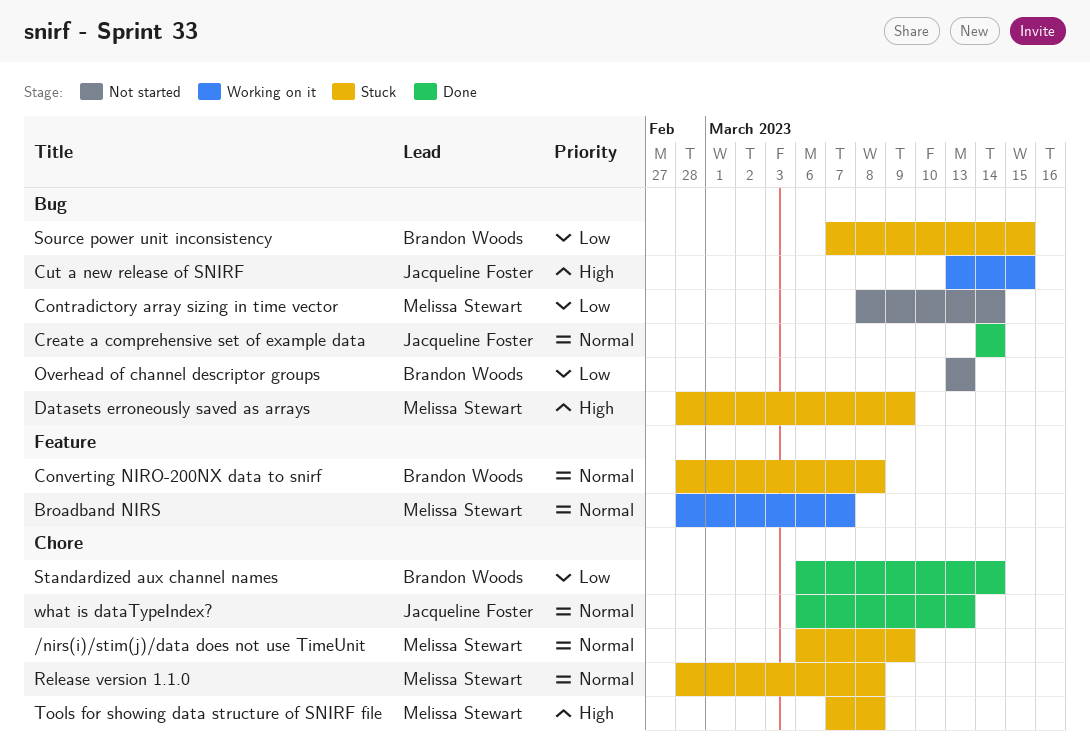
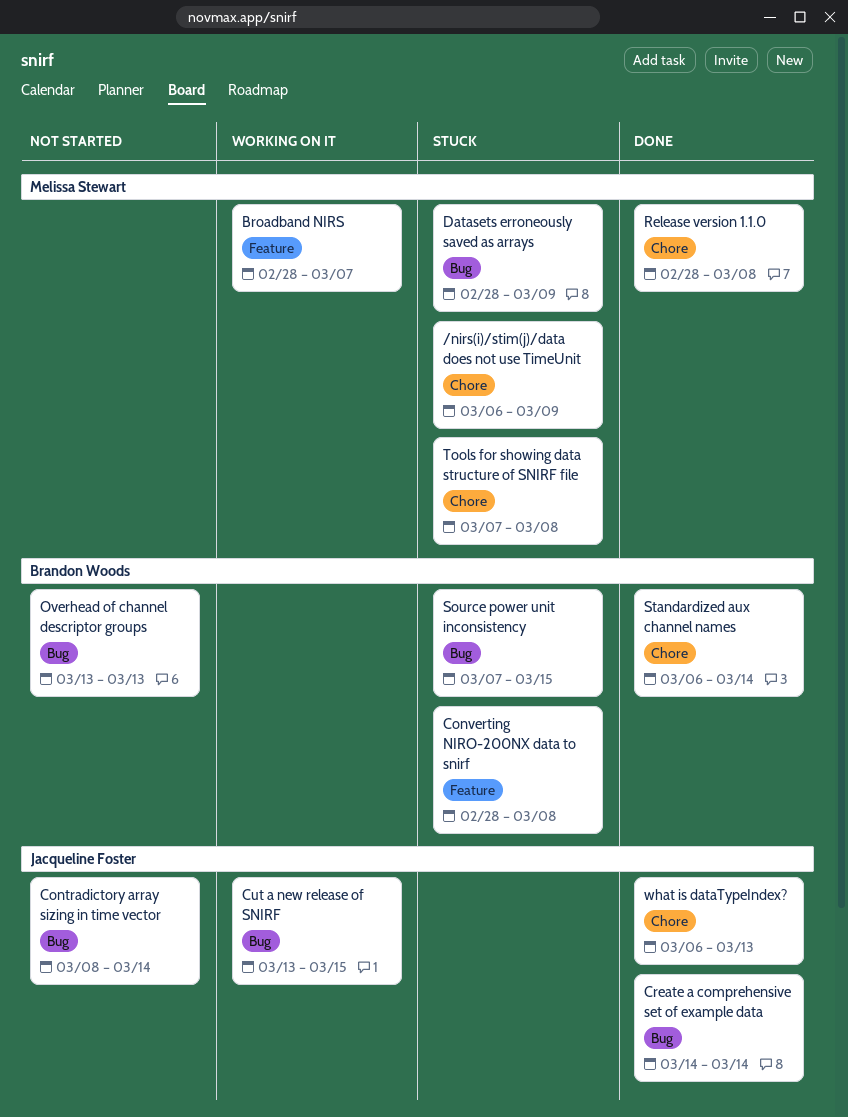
Contradictory array sizing in time vector, owner: Melissa Stewart -> Jacqueline Foster
Release version 1.1.0, status: Stuck -> Done

